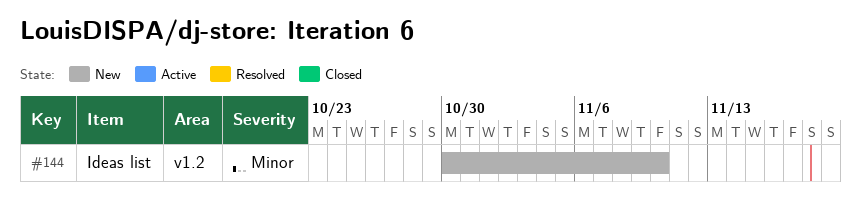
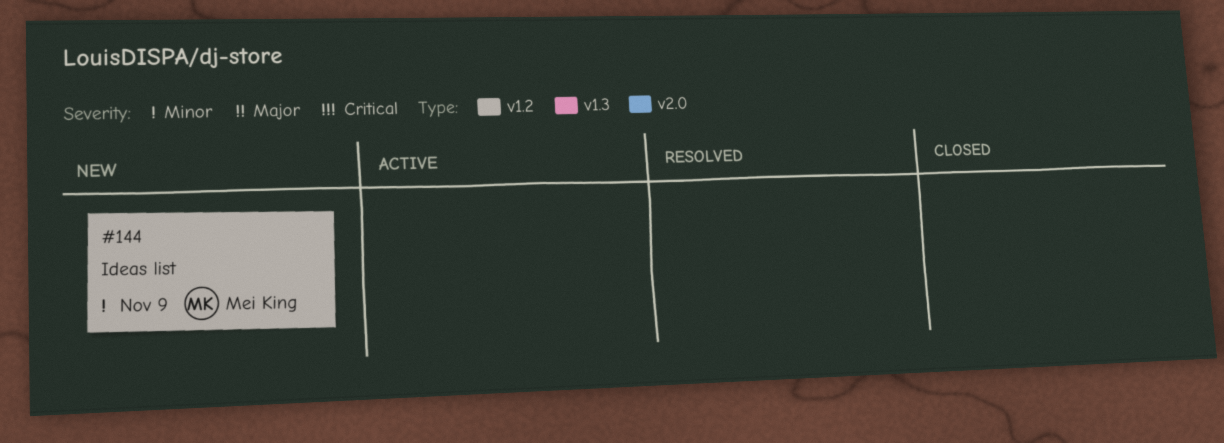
#144, due: Nov 10 -> Nov 9

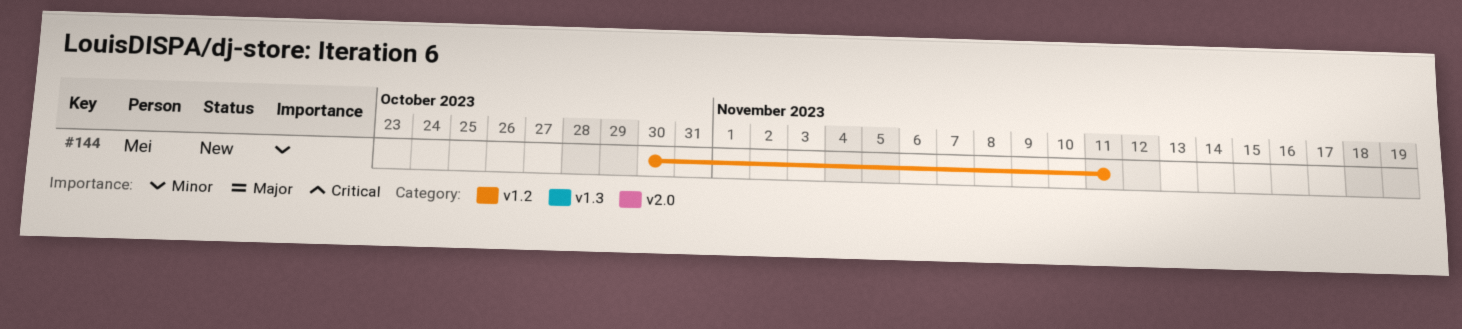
#144, due: Nov 9 -> Nov 11

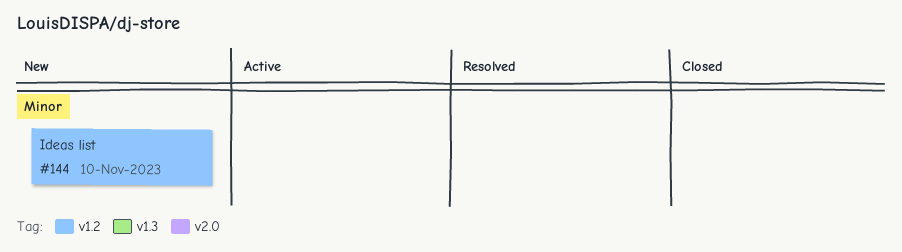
#144, due: Nov 11 -> Nov 10

